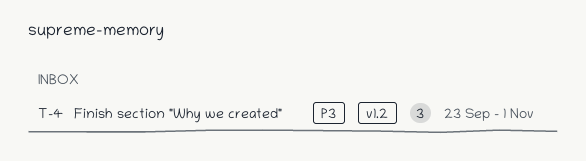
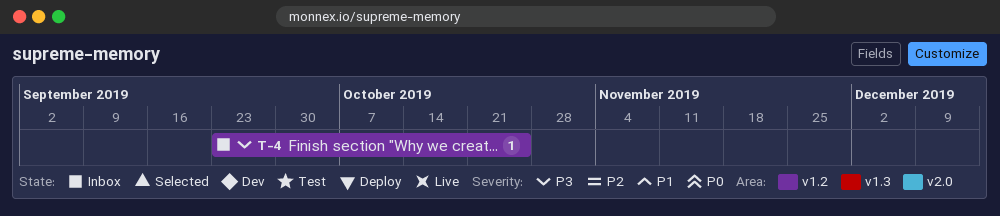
T-4, estimate: 3 -> 1
T-4, due: Nov 1 -> Oct 25

